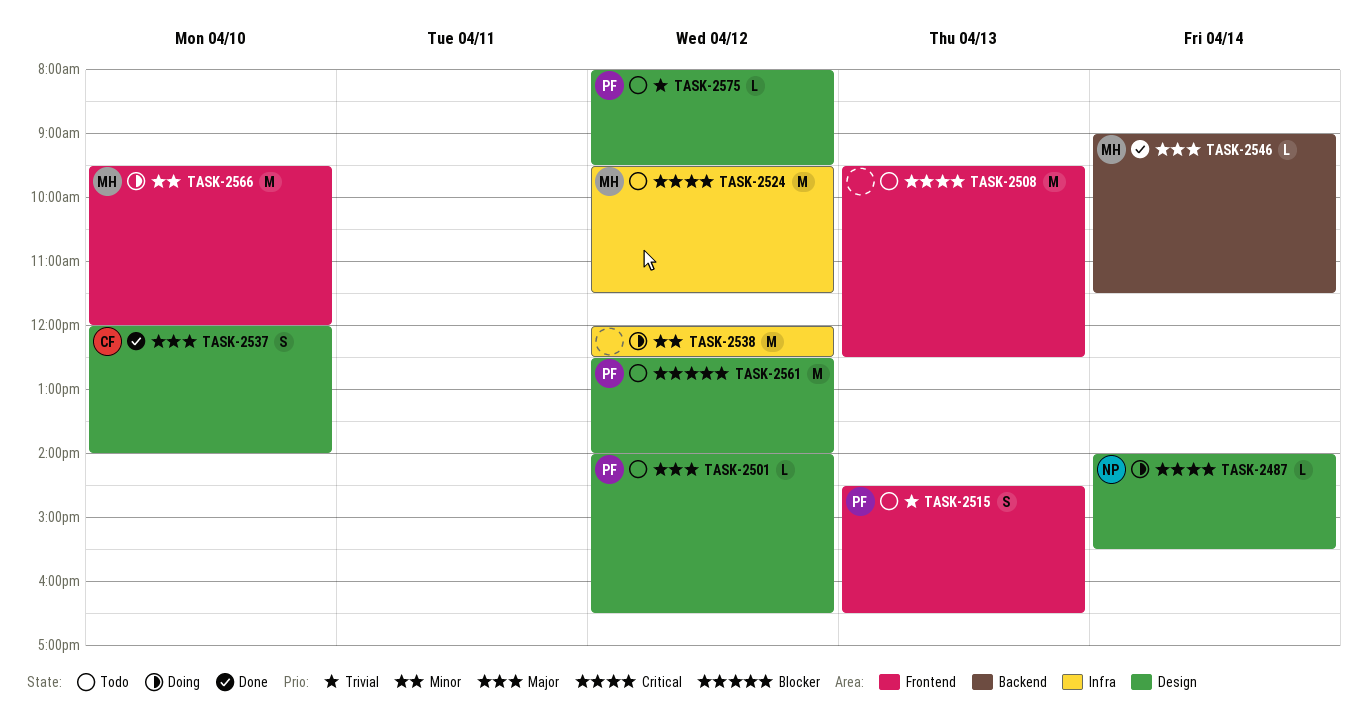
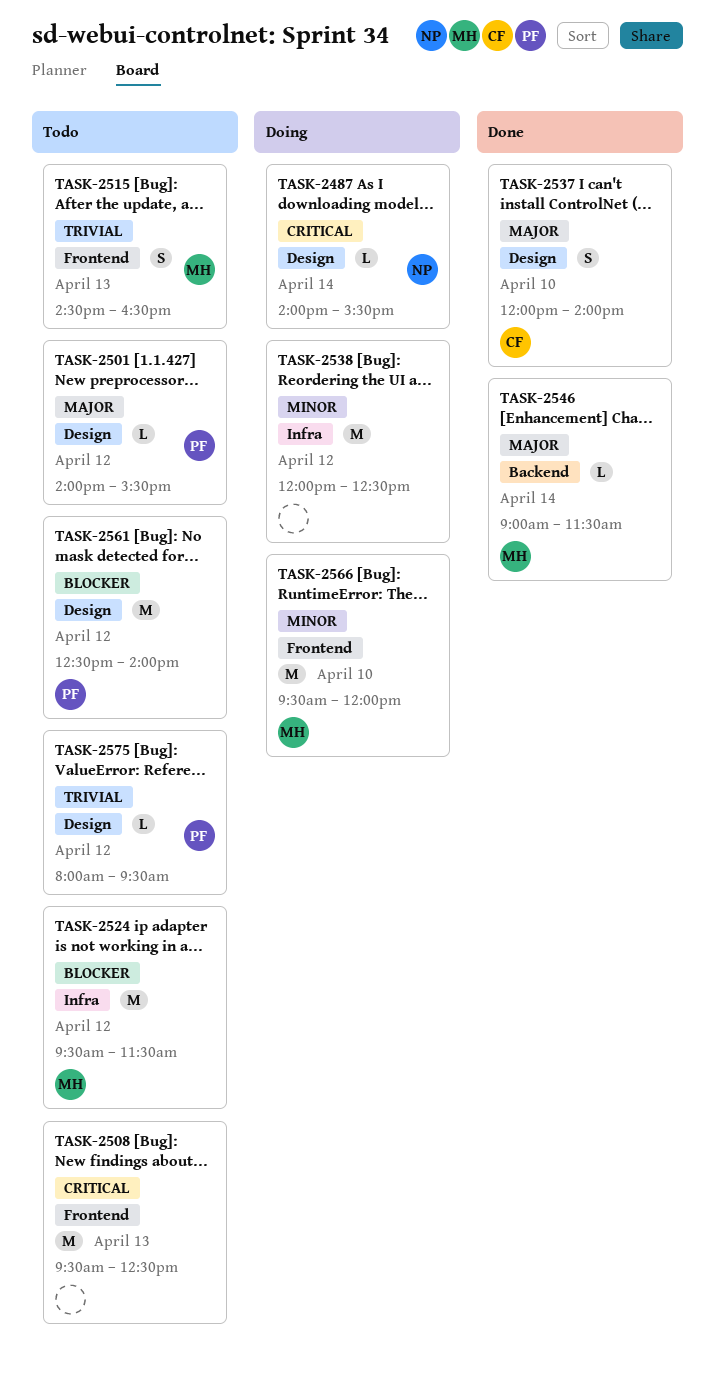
TASK-2501, ends: 16:30 -> 15:30
TASK-2515, owner: PF -> MH
TASK-2524, priority: Critical -> Blocker

